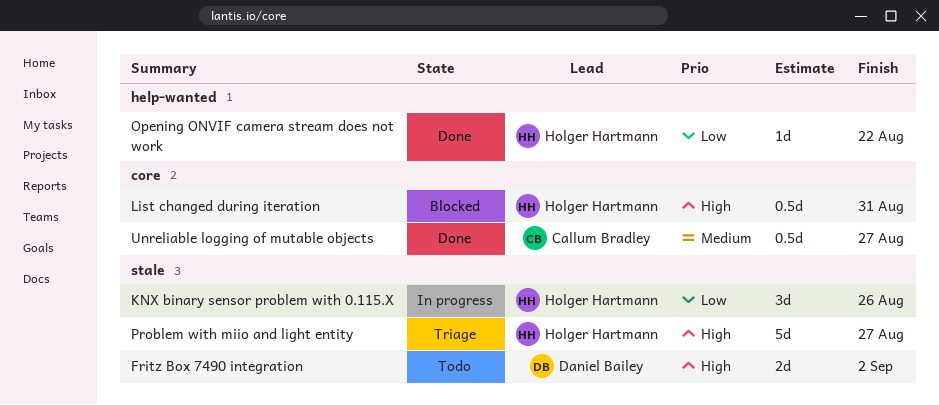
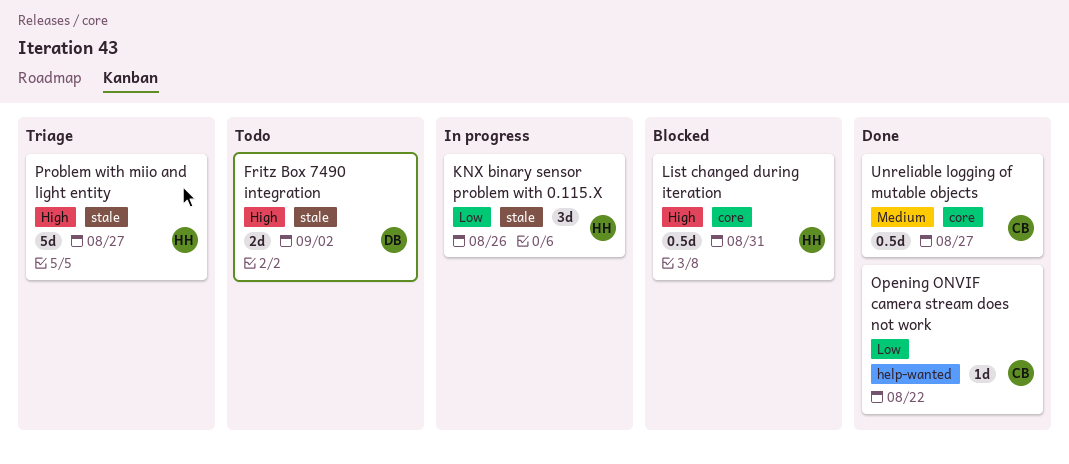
Opening ONVIF camera stream does not work, owner: Holger Hartmann -> Callum Bradley

